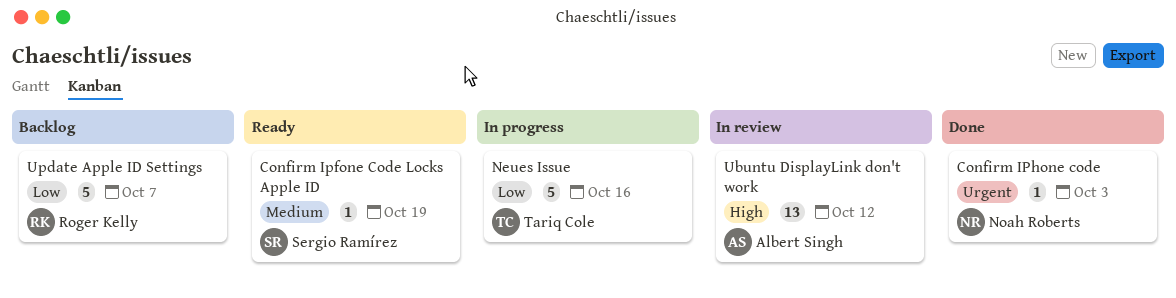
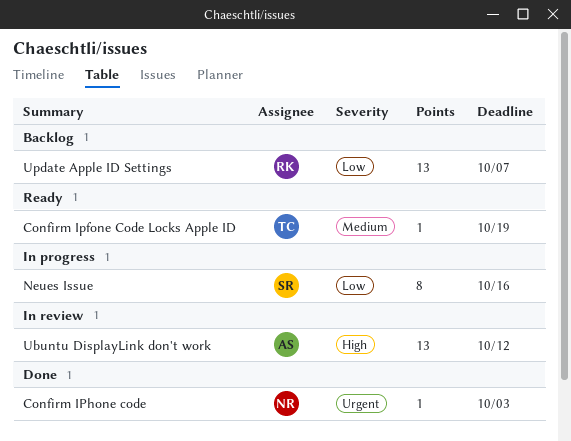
Confirm Ipfone Code Locks Apple ID, owner: Sergio Ramírez -> Tariq Cole
Neues Issue, owner: Tariq Cole -> Sergio Ramírez
Neues Issue, estimate: 5 -> 8
Update Apple ID Settings, estimate: 5 -> 13

